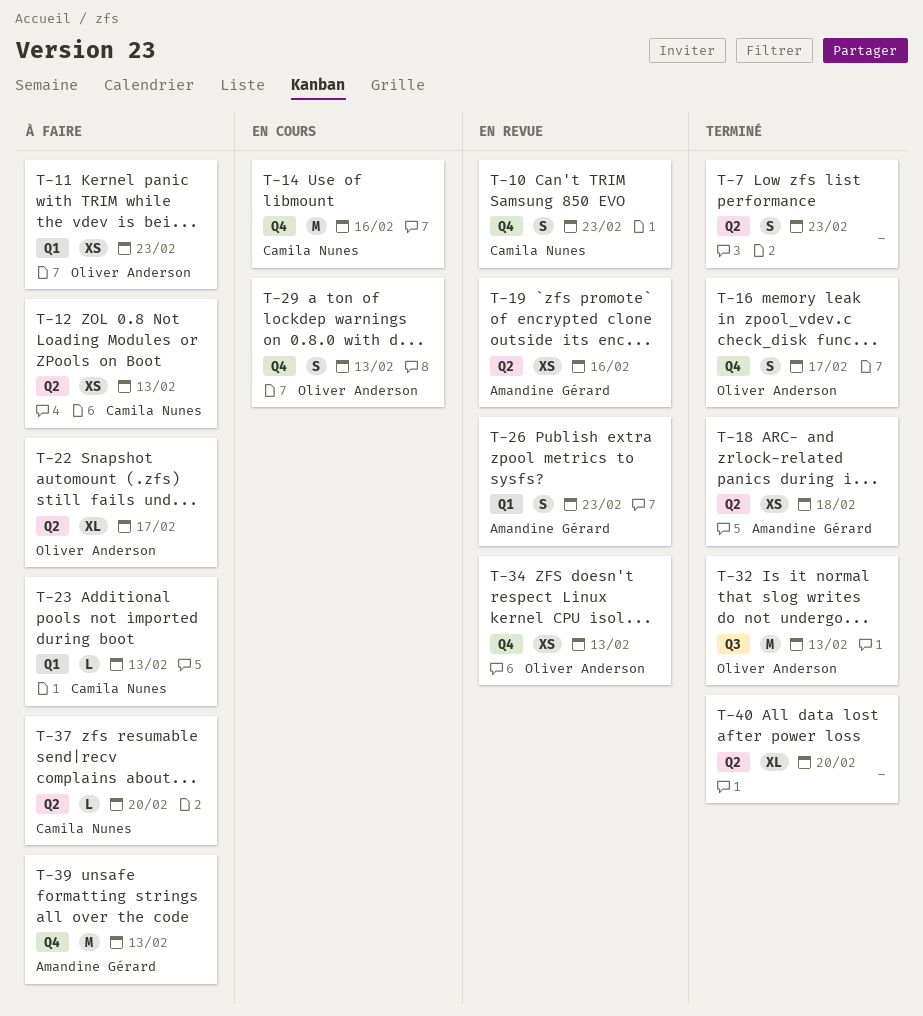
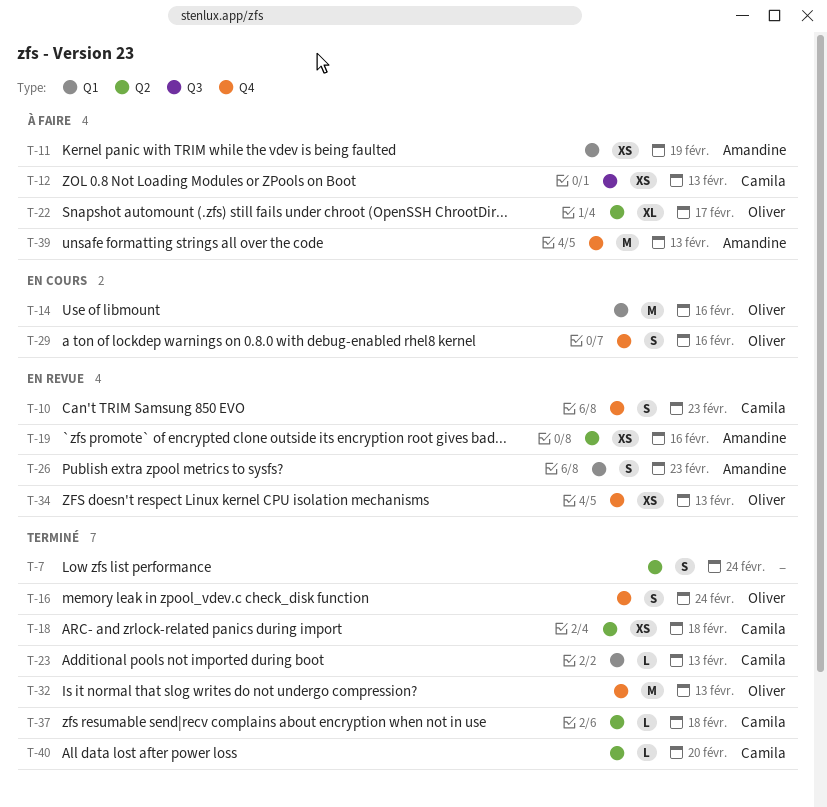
T-7, due: Feb 23 -> Feb 24
T-11, owner: Oliver Anderson -> Amandine Gérard
T-11, due: Feb 23 -> Feb 19
T-12, label: Q2 -> Q3
T-14, owner: Camila Nunes -> Oliver Anderson
T-14, label: Q4 -> Q1
T-16, due: Feb 17 -> Feb 24
T-18, owner: Amandine Gérard -> Camila Nunes
T-23, status: À faire -> Terminé
T-29, due: Feb 13 -> Feb 16
T-32, label: Q3 -> Q4
T-37, status: À faire -> Terminé
T-37, due: Feb 20 -> Feb 18
T-40, owner: none -> Camila Nunes
T-40, estimate: XL -> L

